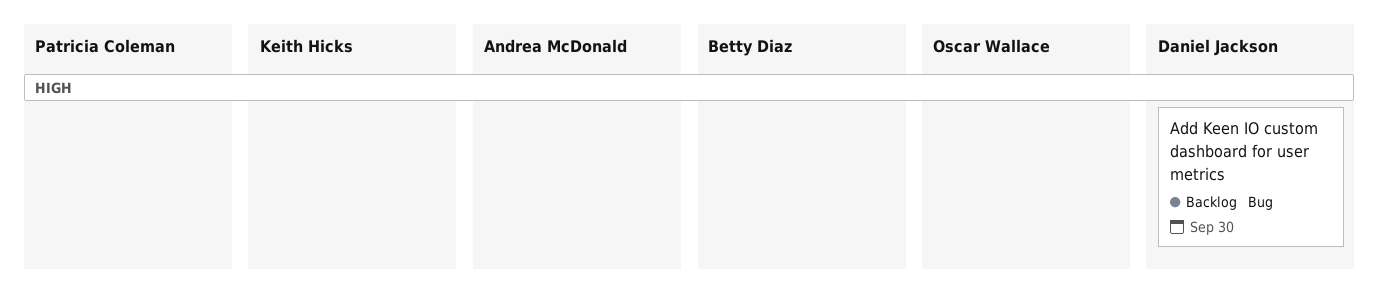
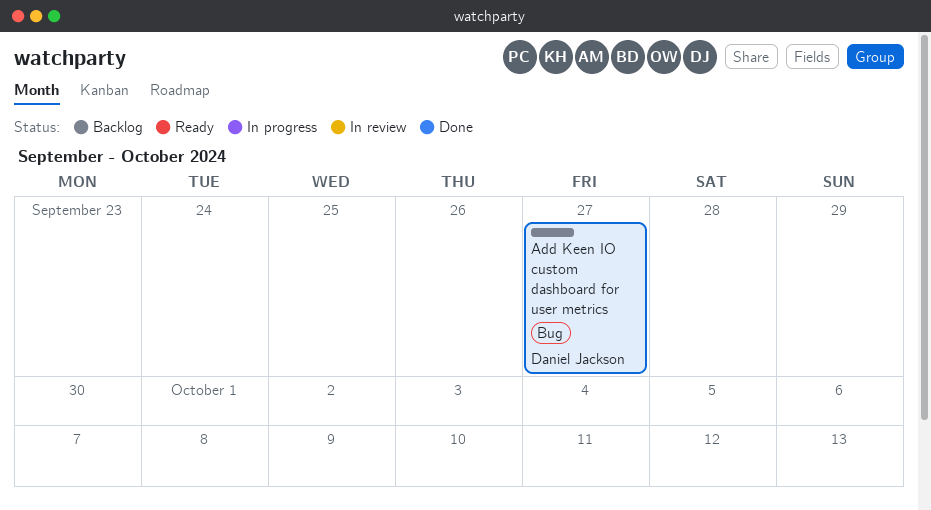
Add Keen IO custom dashboard for user metrics, due: Sep 30 -> Sep 27

